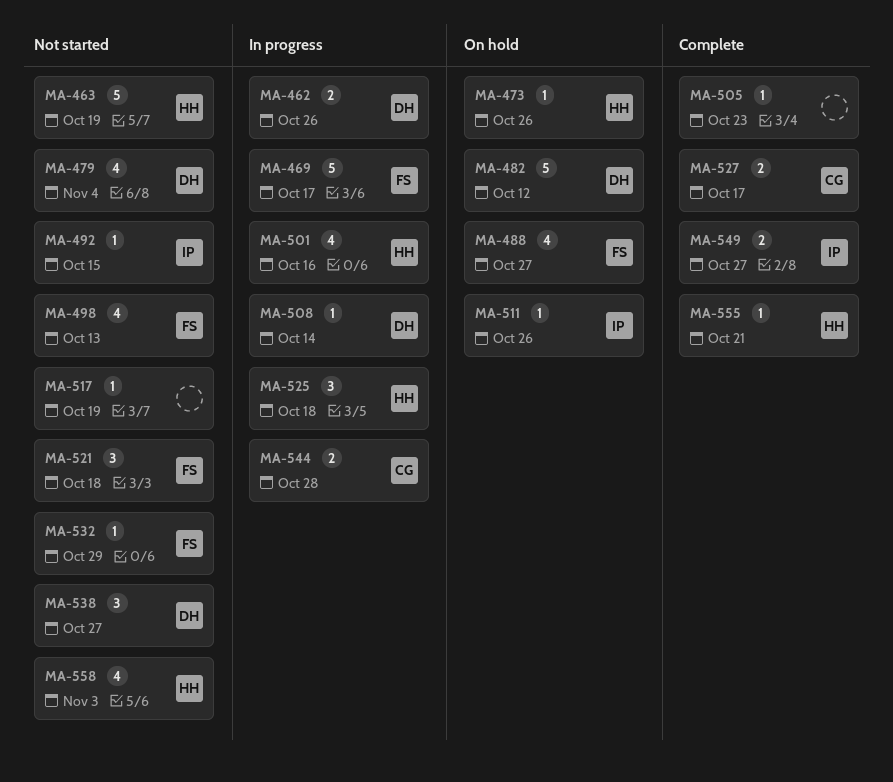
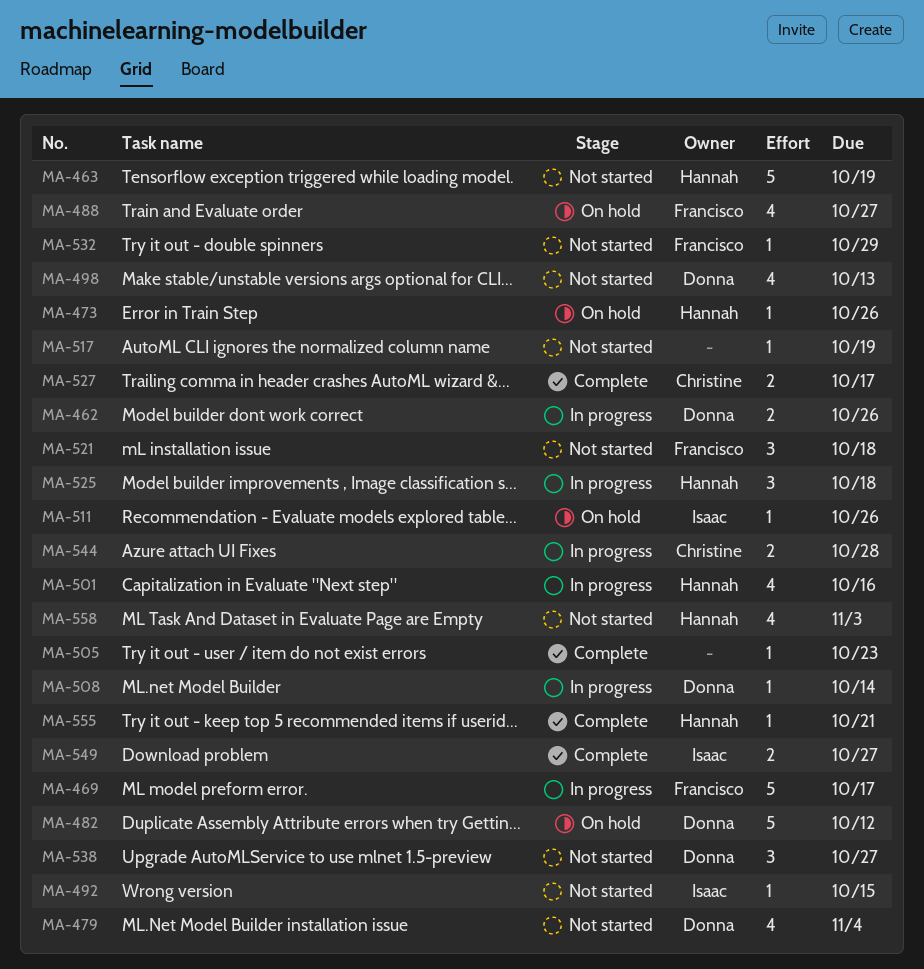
MA-498, owner: Francisco -> Donna

